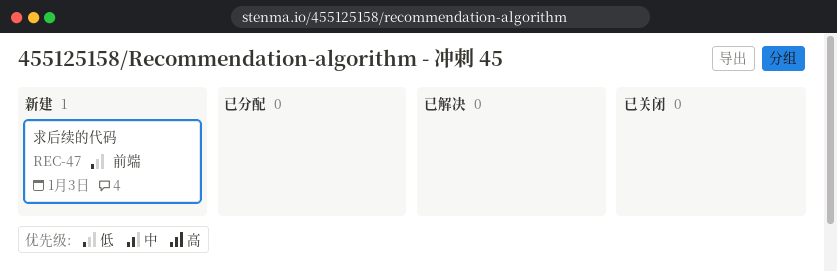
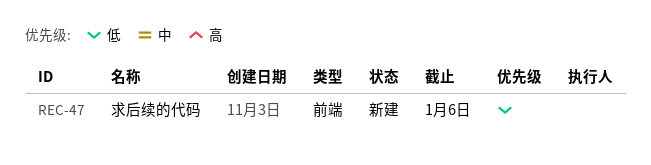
REC-47, due: Jan 3 -> Jan 6

